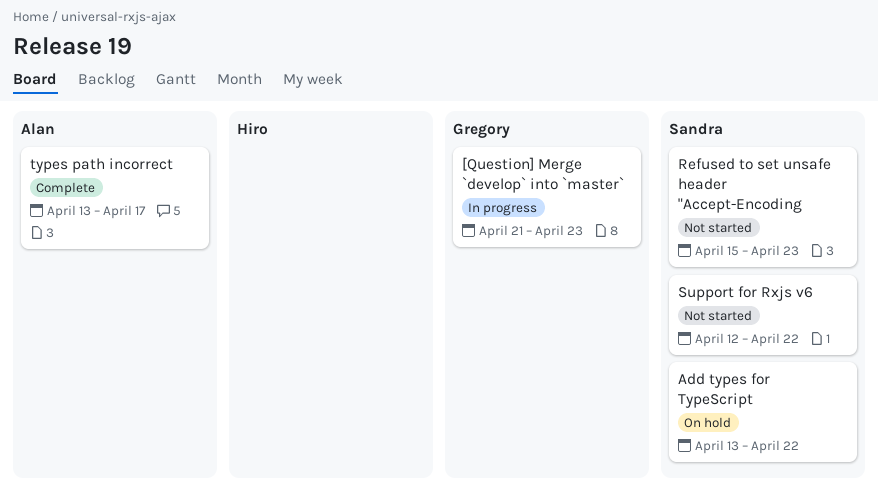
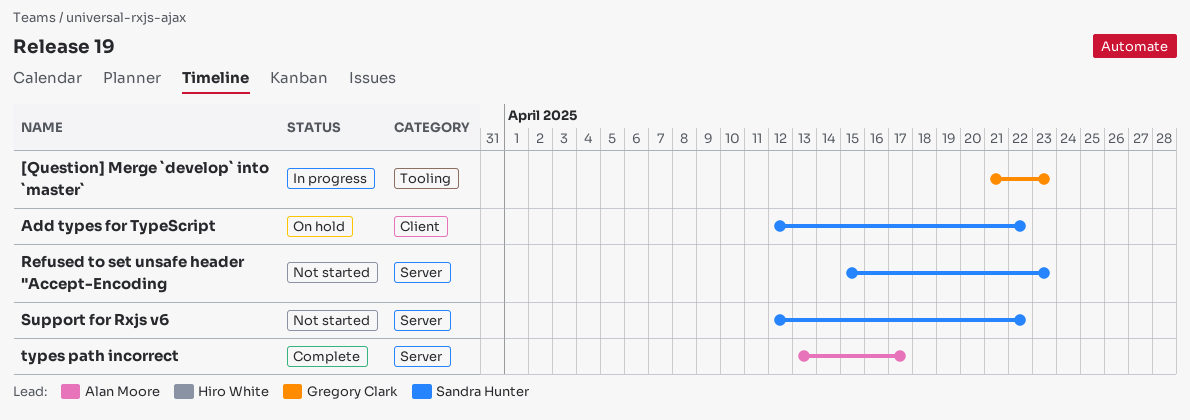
Add types for TypeScript, start: Apr 13 -> Apr 12

